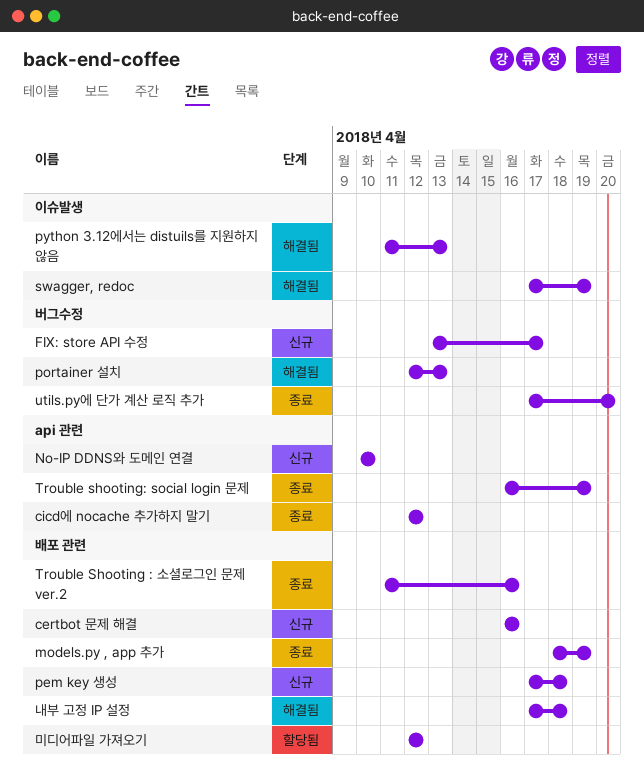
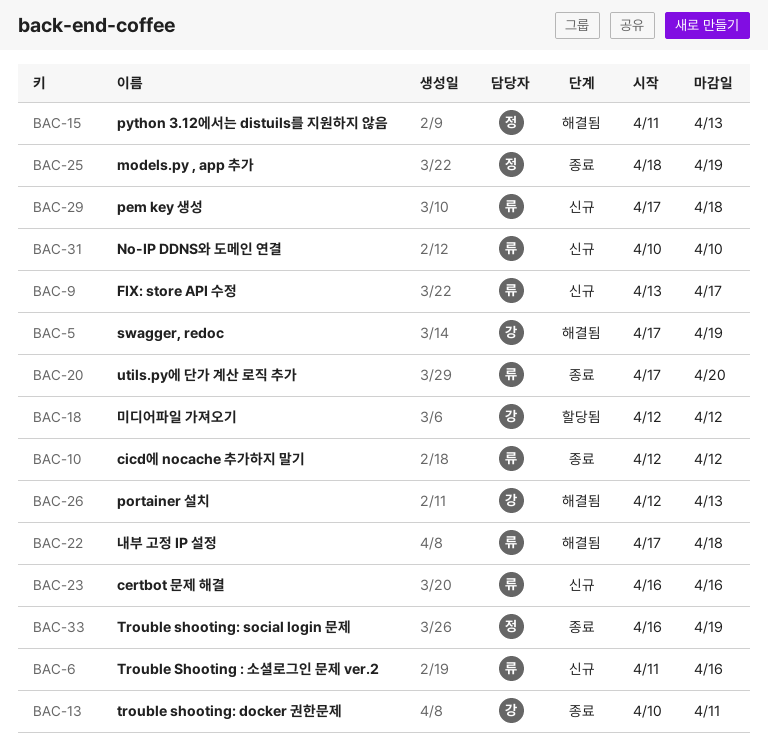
Trouble Shooting : 소셜로그인 문제 ver.2, status: 종료 -> 신규
trouble shooting: docker 권한문제: none -> present

